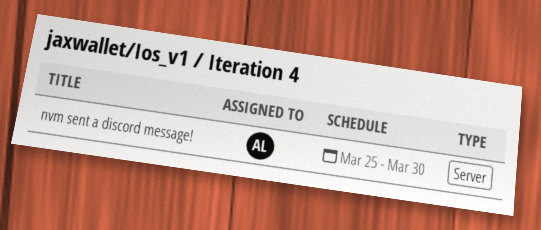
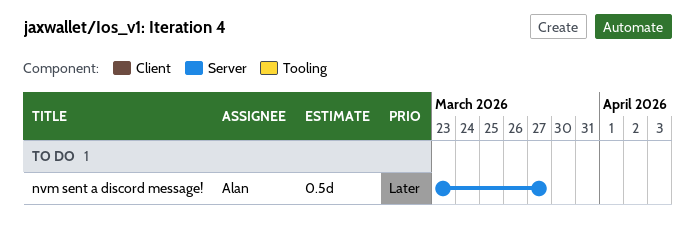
nvm sent a discord message!, start: Mar 25 -> Mar 23
nvm sent a discord message!, due: Mar 30 -> Mar 27

